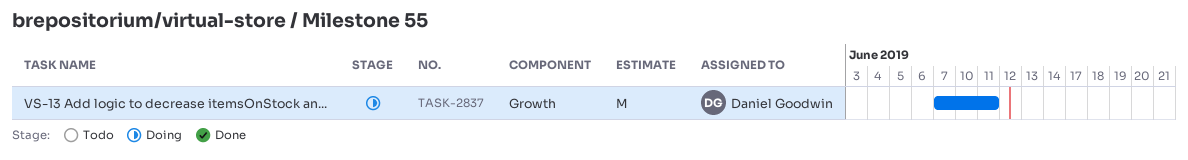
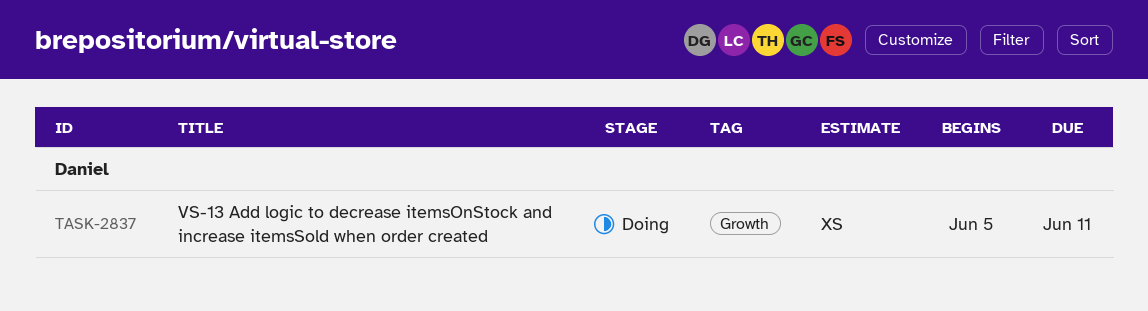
TASK-2837, estimate: M -> XS
TASK-2837, start: Jun 7 -> Jun 5

